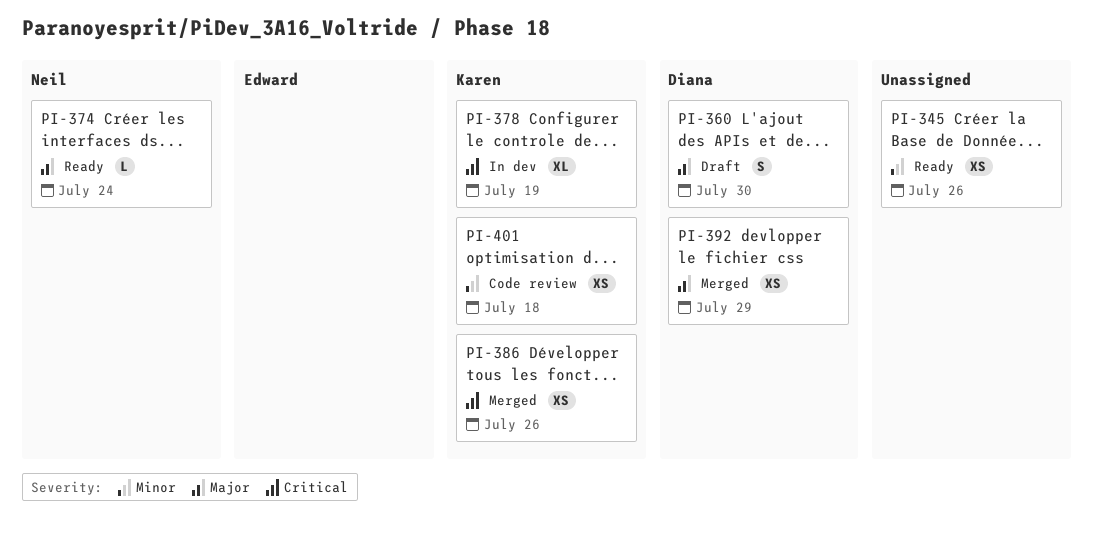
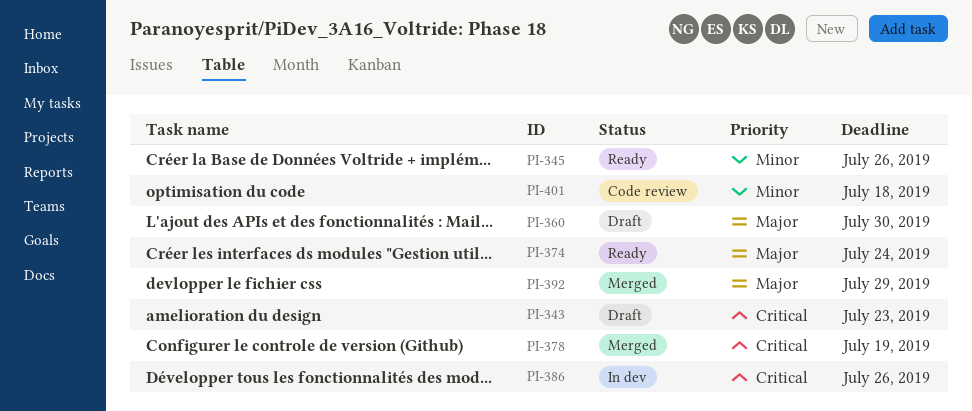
PI-343: none -> present
PI-378, status: In dev -> Merged
PI-386, status: Merged -> In dev

